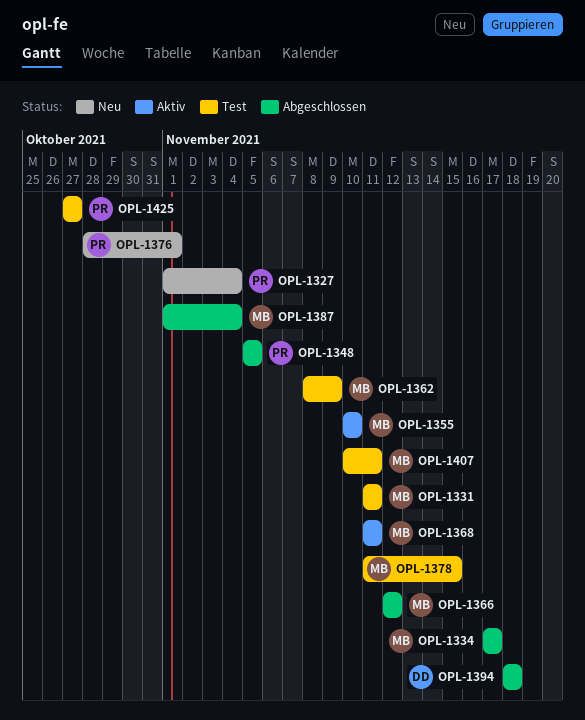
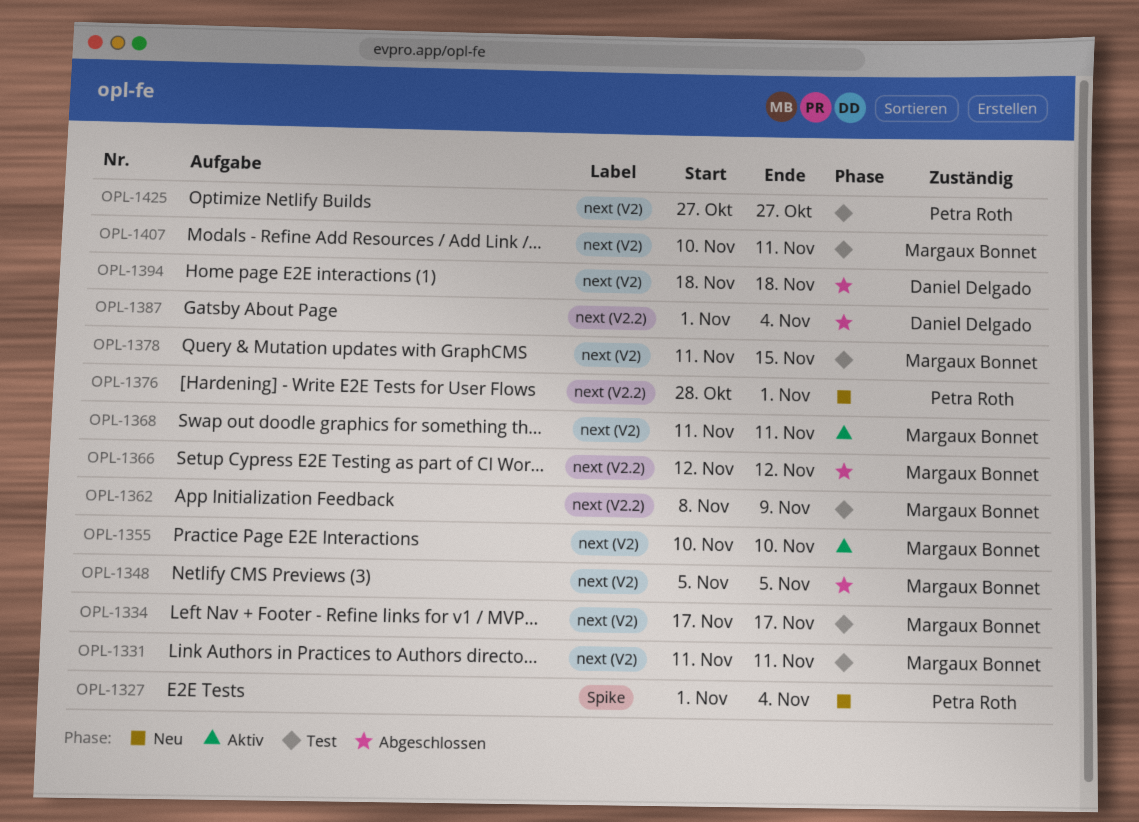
OPL-1334, status: Abgeschlossen -> Test
OPL-1348, owner: Petra Roth -> Margaux Bonnet
OPL-1387, owner: Margaux Bonnet -> Daniel Delgado

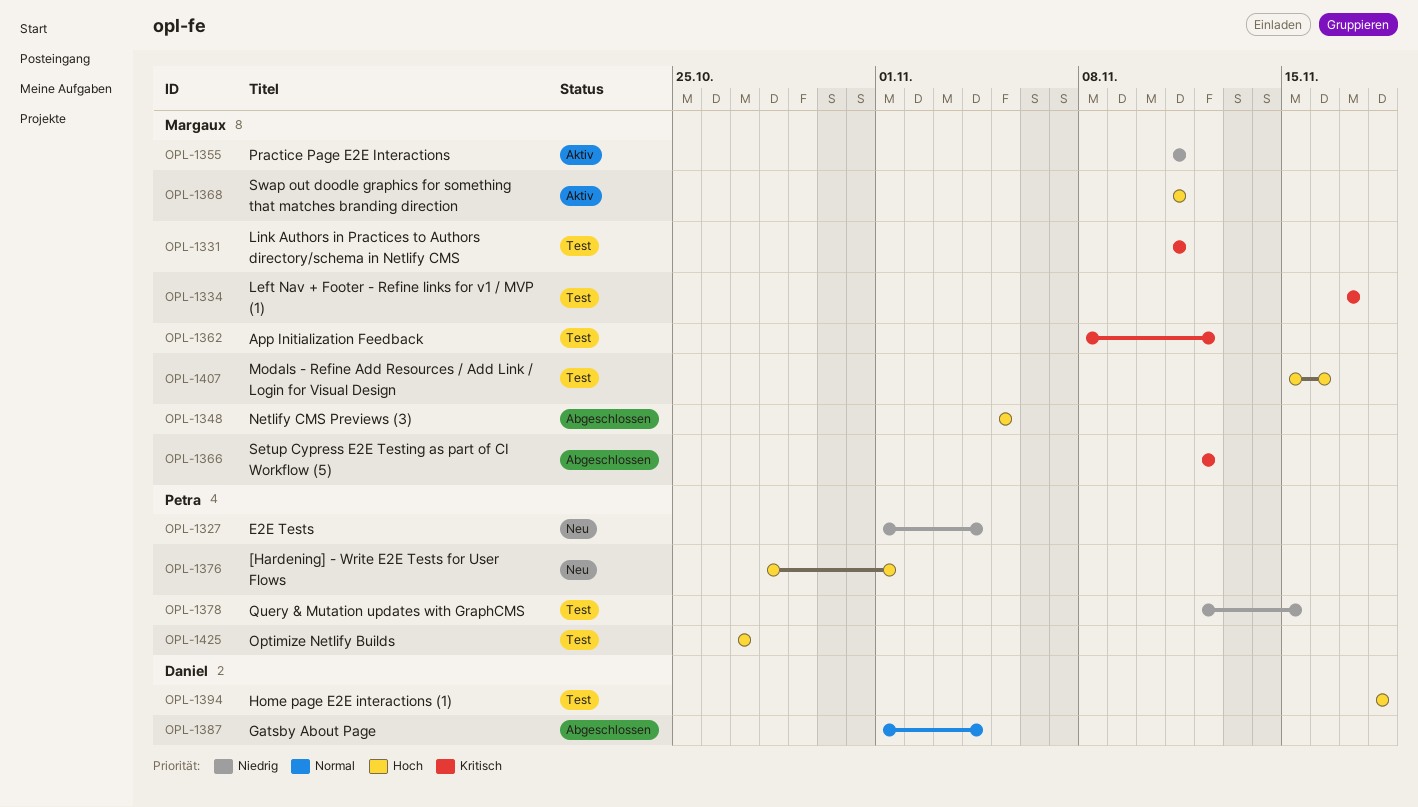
OPL-1355, start: Nov 10 -> Nov 11
OPL-1355, due: Nov 10 -> Nov 11
OPL-1362, due: Nov 9 -> Nov 12
OPL-1378, owner: Margaux Bonnet -> Petra Roth
OPL-1378, start: Nov 11 -> Nov 12
OPL-1394, status: Abgeschlossen -> Test
OPL-1407, start: Nov 10 -> Nov 15
OPL-1407, due: Nov 11 -> Nov 16

